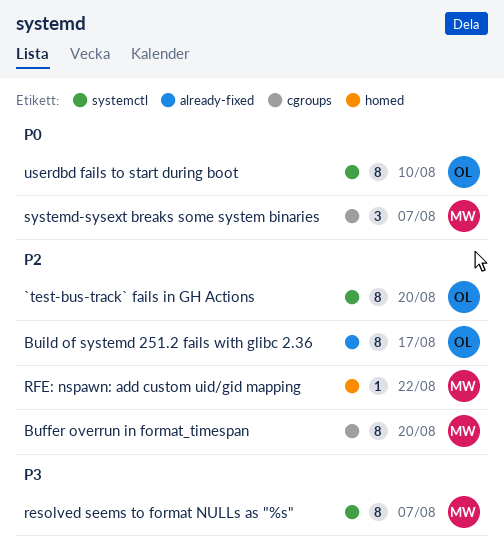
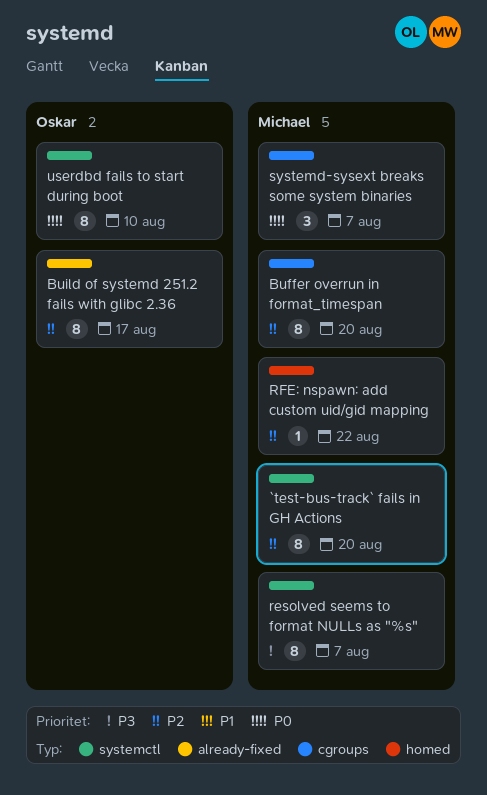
`test-bus-track` fails in GH Actions, owner: Oskar -> Michael

